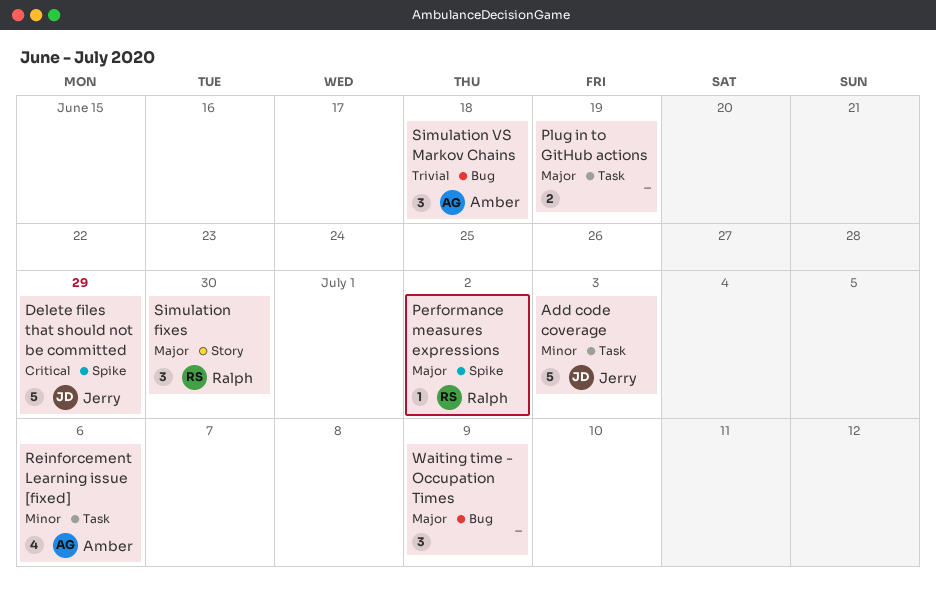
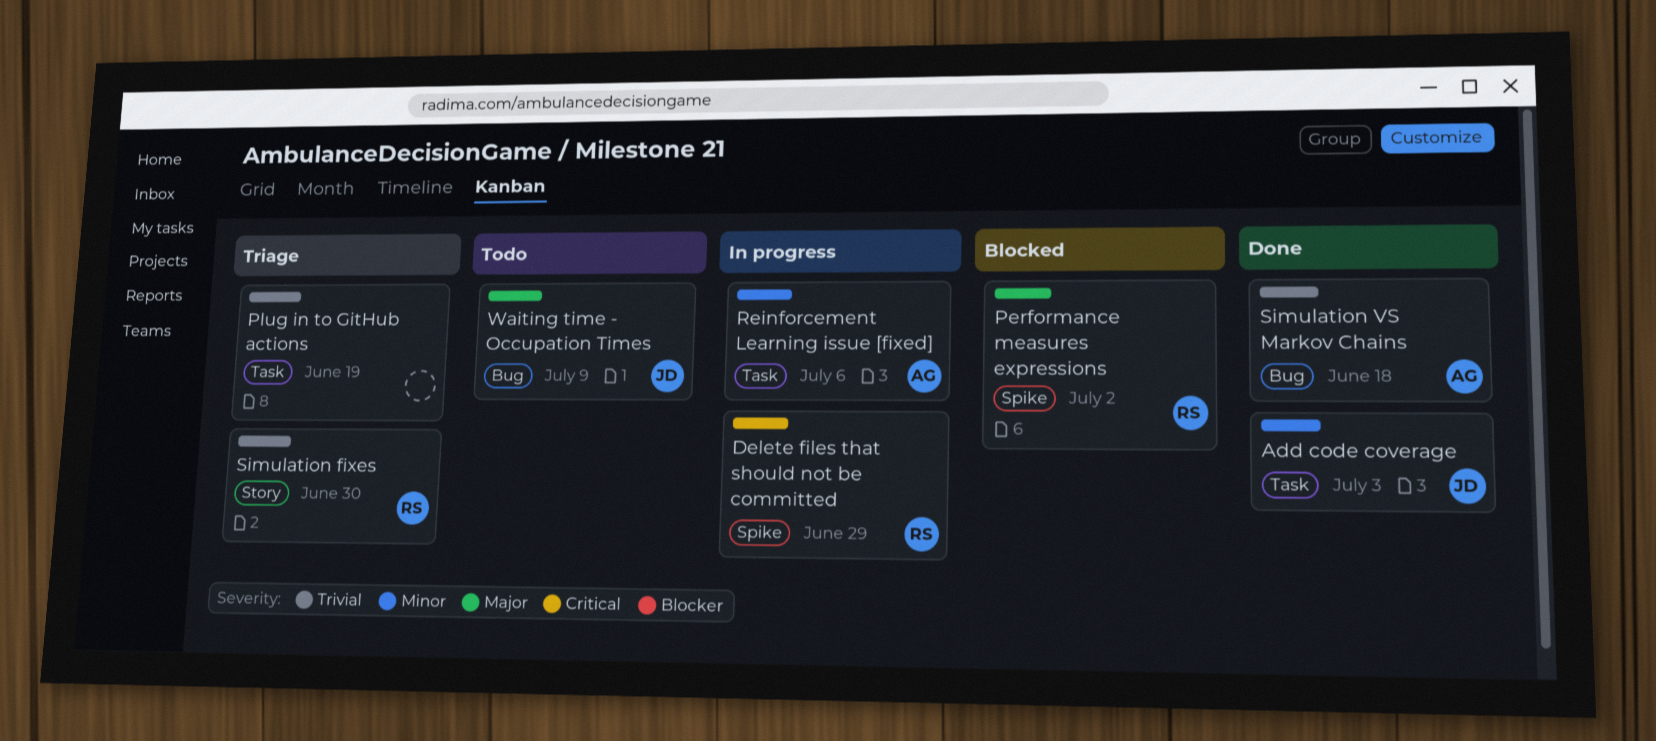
Delete files that should not be committed, owner: Jerry -> Ralph
Plug in to GitHub actions, priority: Major -> Trivial
Simulation fixes, priority: Major -> Trivial
Waiting time - Occupation Times, owner: none -> Jerry

